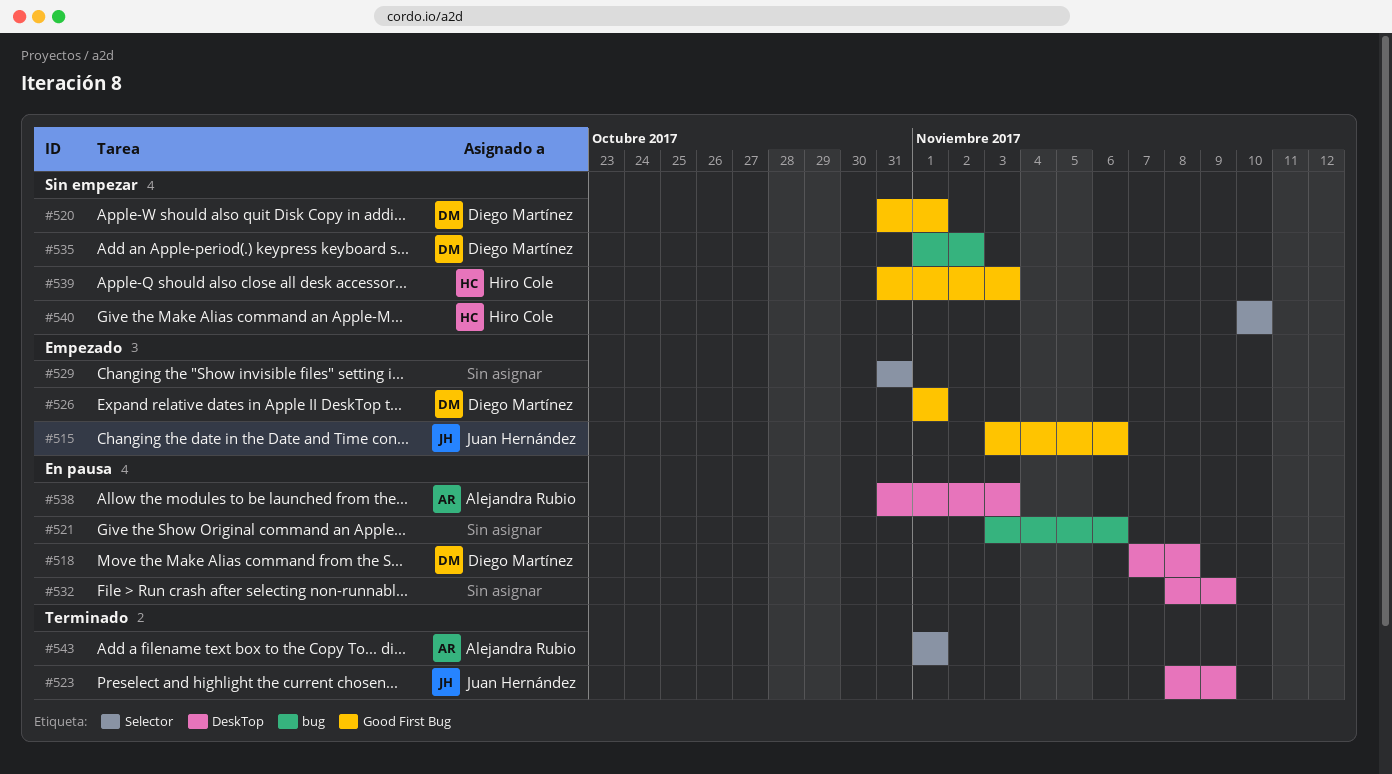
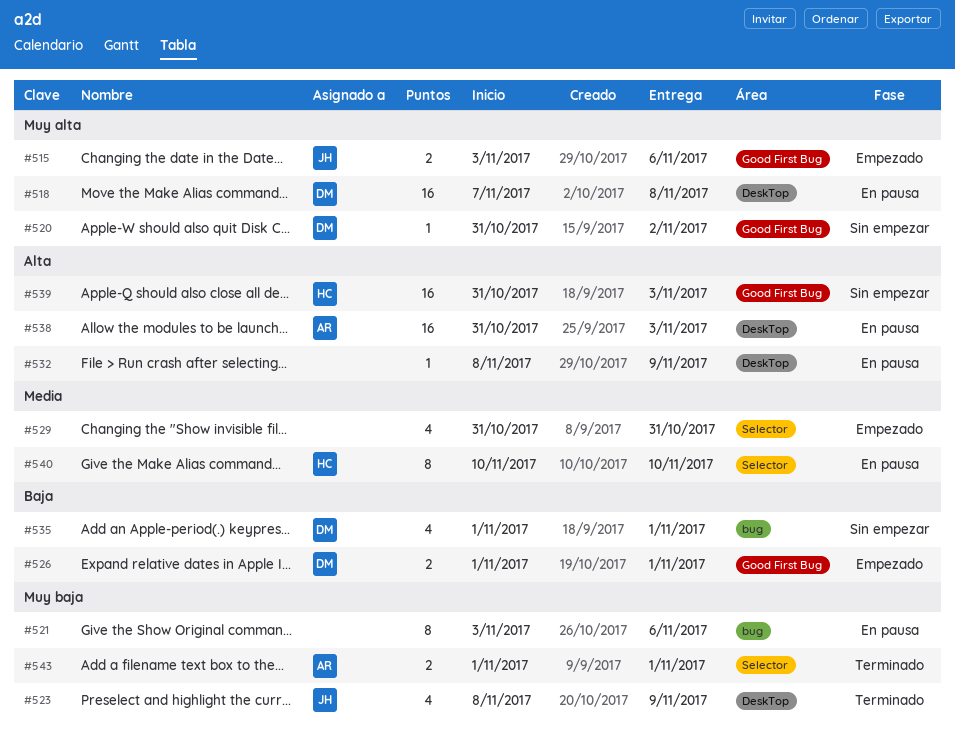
#520, due: Nov 1 -> Nov 2
#535, due: Nov 2 -> Nov 1
#540, status: Sin empezar -> En pausa

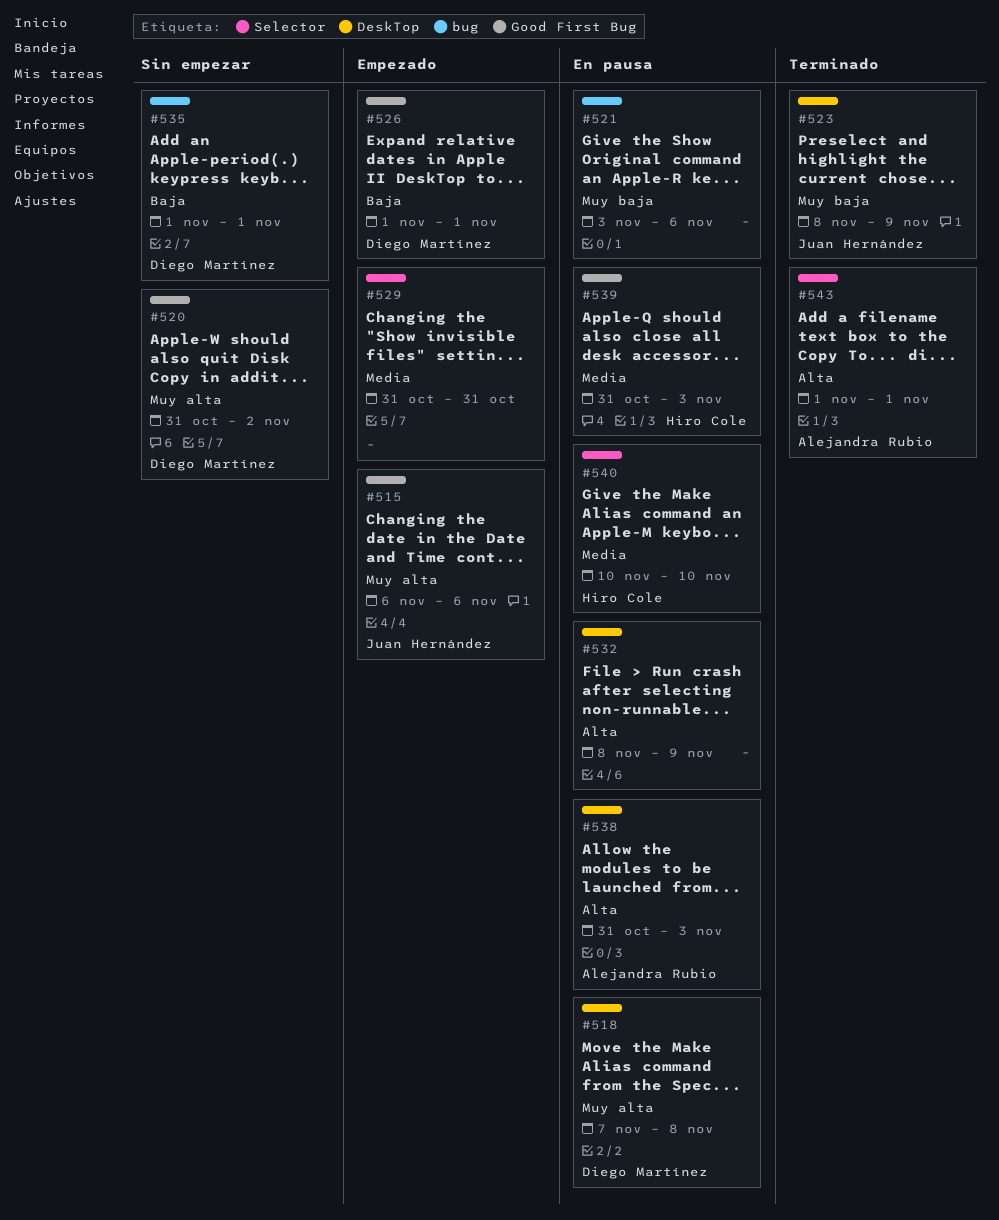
#515, start: Nov 3 -> Nov 6
#539, status: Sin empezar -> En pausa
#539, priority: Alta -> Media
#543, priority: Muy baja -> Alta

